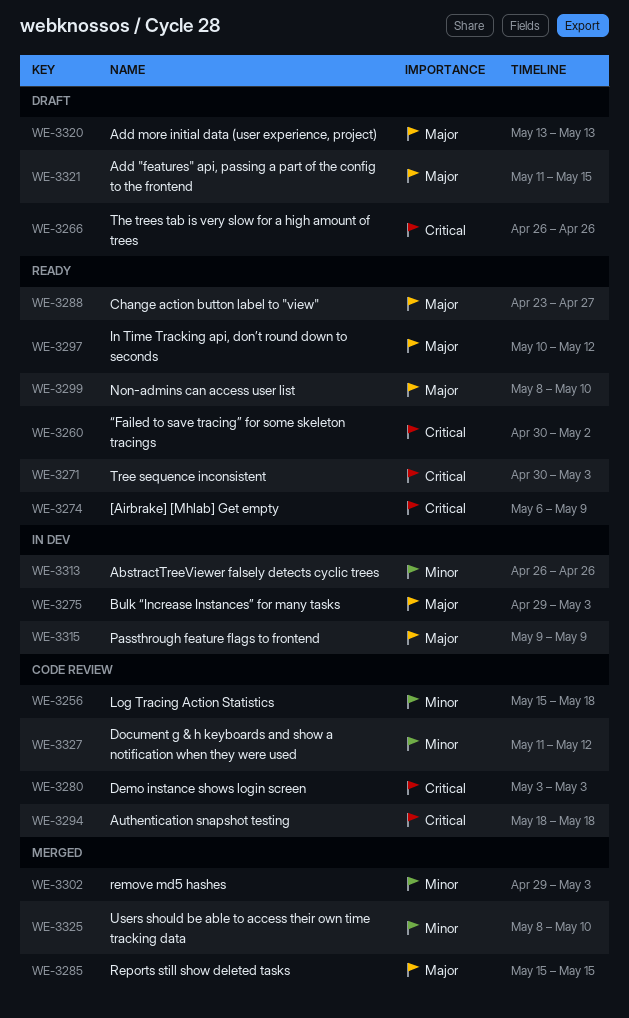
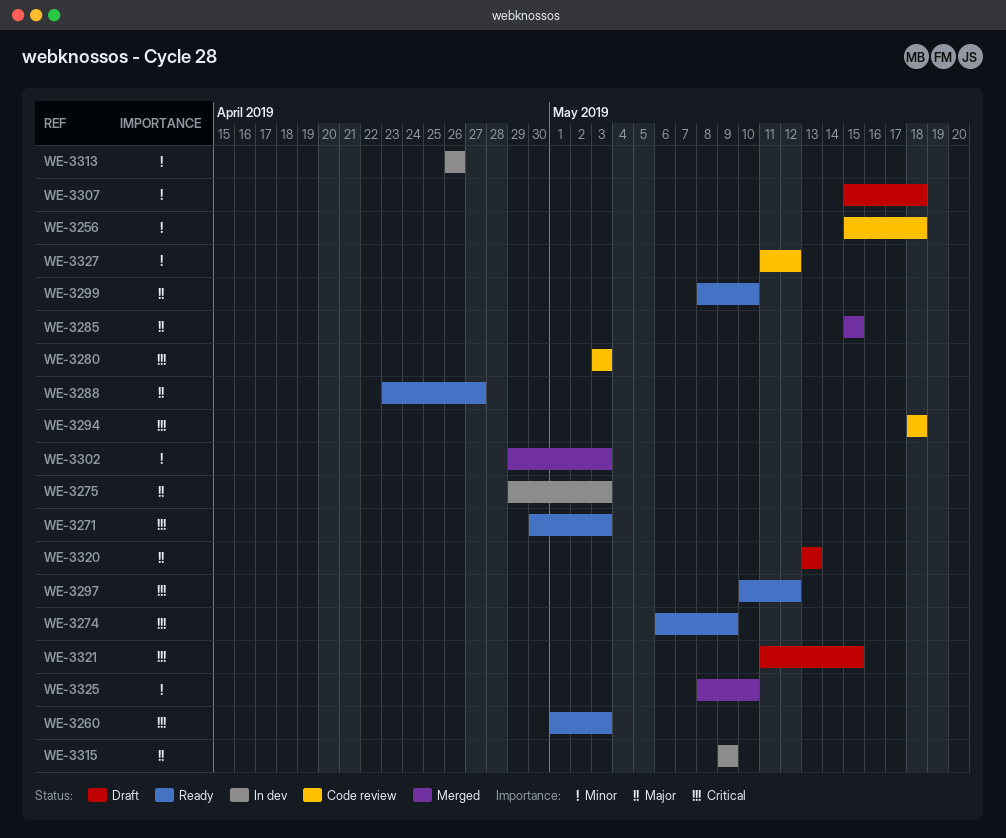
WE-3260, start: Apr 30 -> May 1
WE-3260, due: May 2 -> May 3
WE-3266: present -> none
WE-3297, priority: Major -> Critical
WE-3307: none -> present
WE-3321, priority: Major -> Critical

